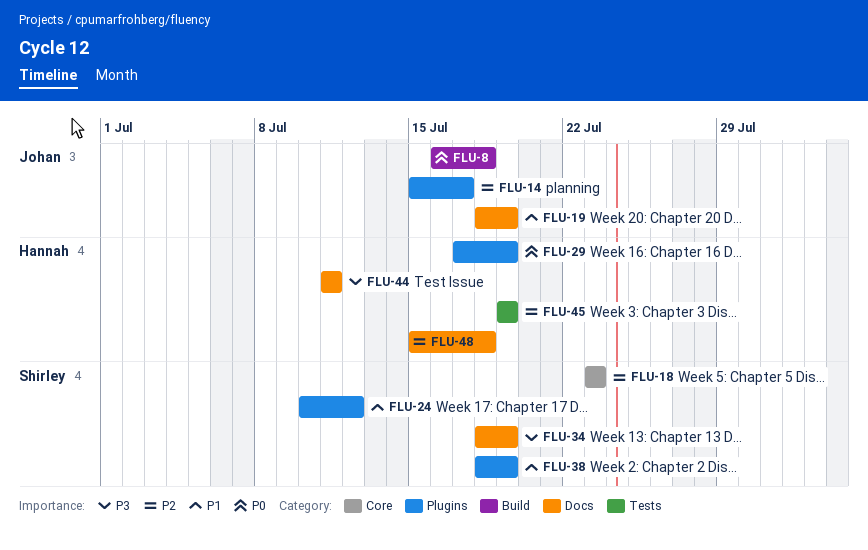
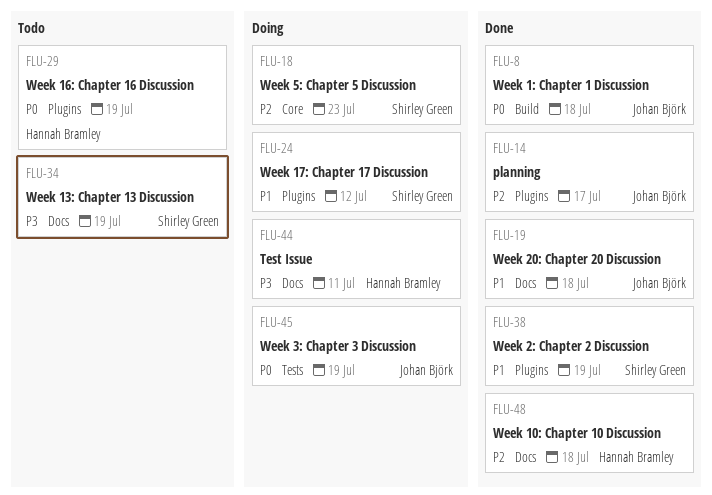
FLU-19, due: Jul 19 -> Jul 18
FLU-45, owner: Hannah Bramley -> Johan Björk
FLU-45, priority: P2 -> P0

